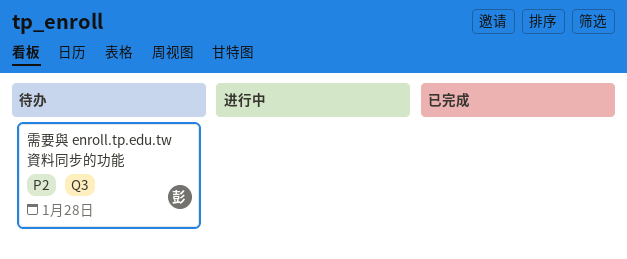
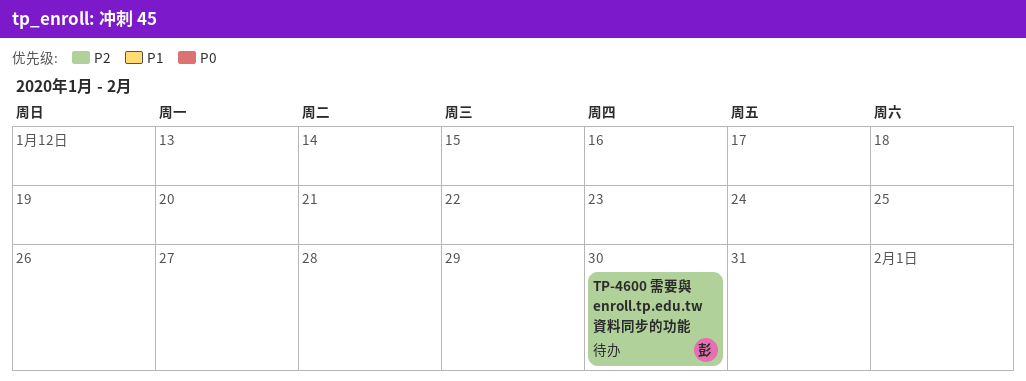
需要與 enroll.tp.edu.tw 資料同步的功能, due: Jan 28 -> Jan 30

